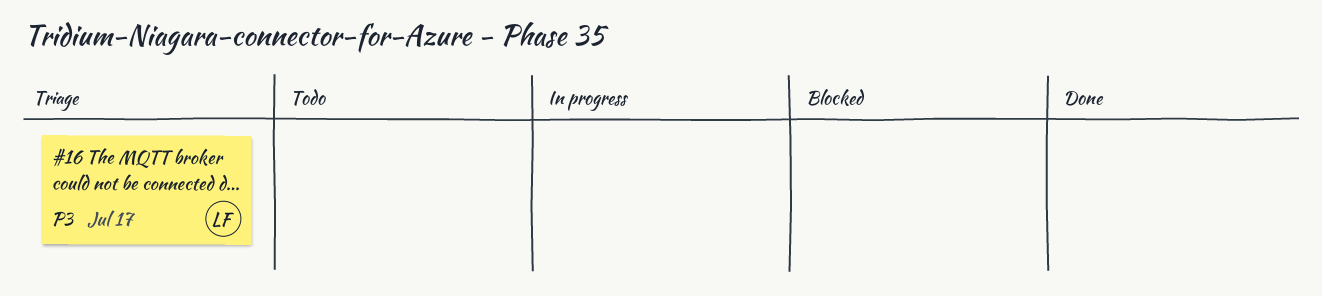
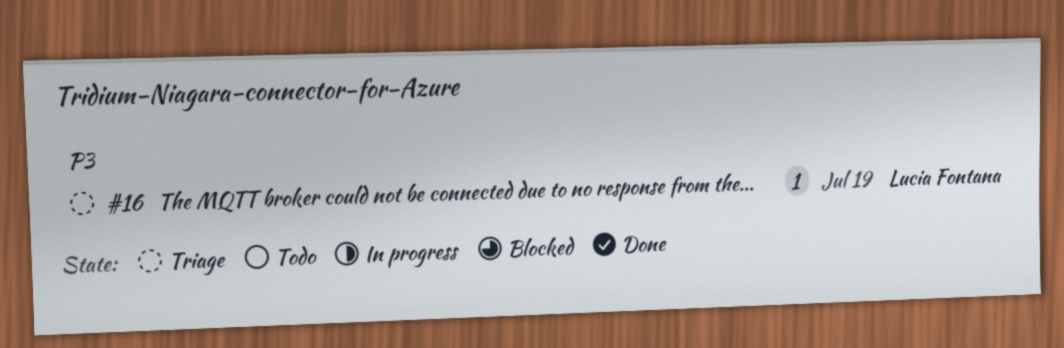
#16, due: Jul 17 -> Jul 19

